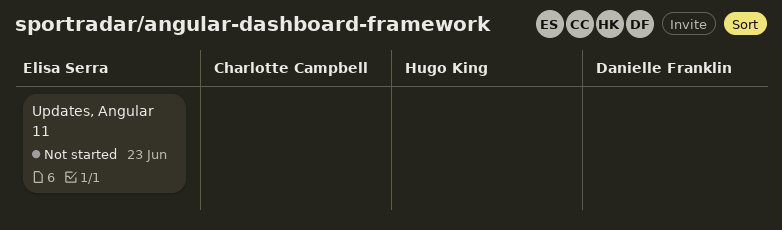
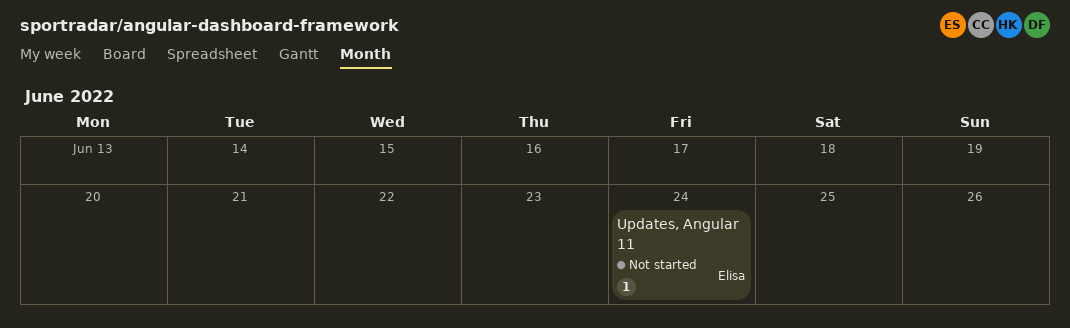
Updates, Angular 11, due: Jun 23 -> Jun 24

